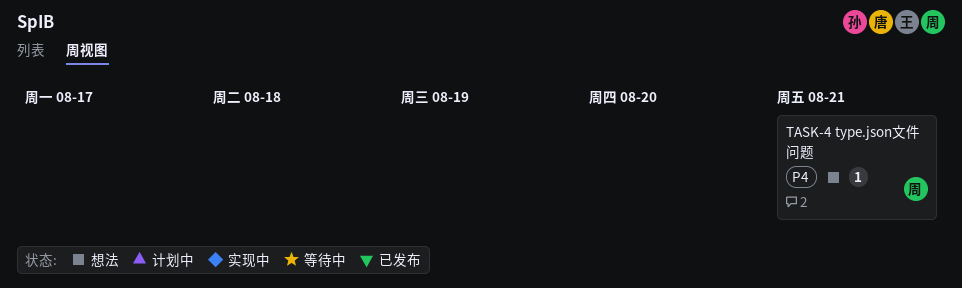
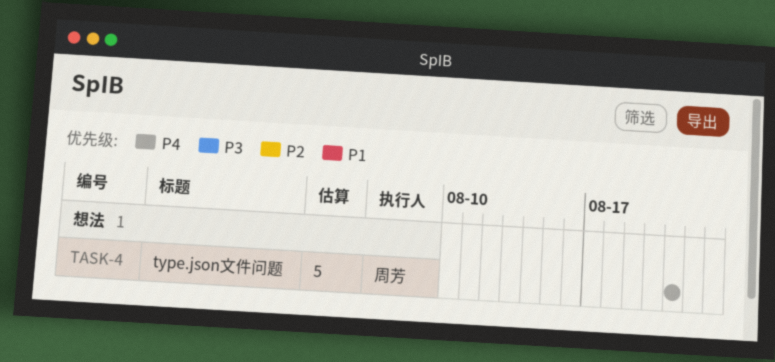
TASK-4, estimate: 1 -> 5

